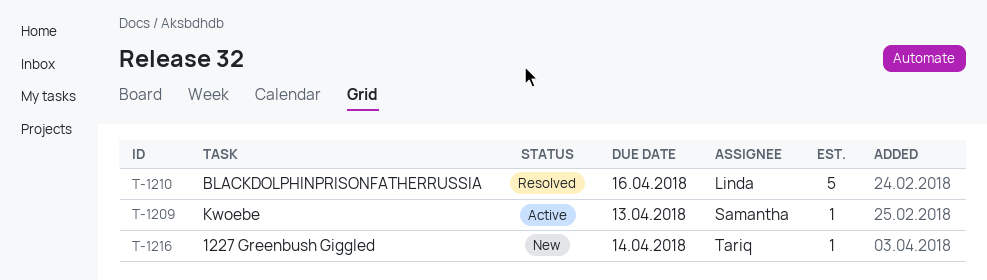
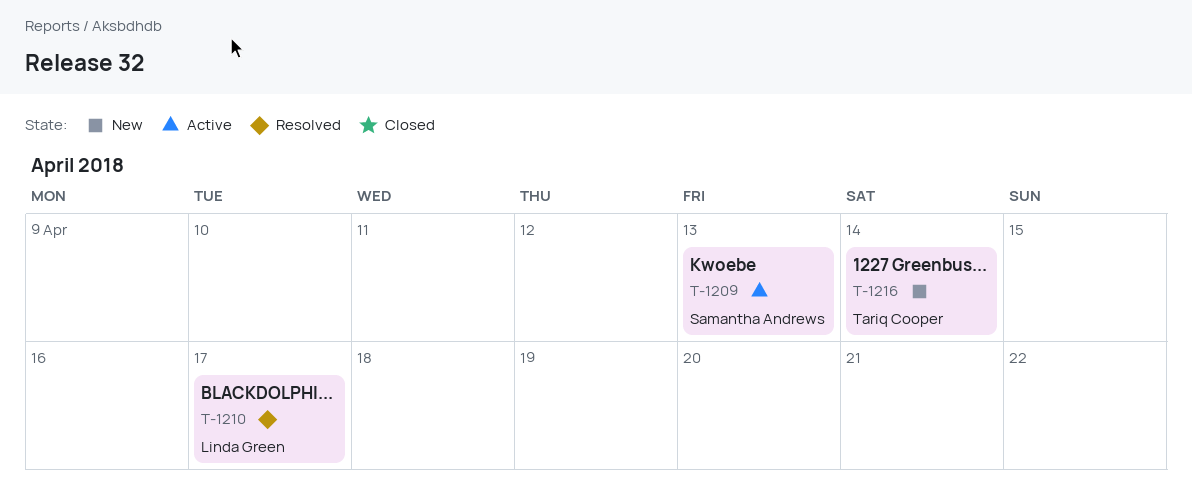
T-1210, due: Apr 16 -> Apr 17

